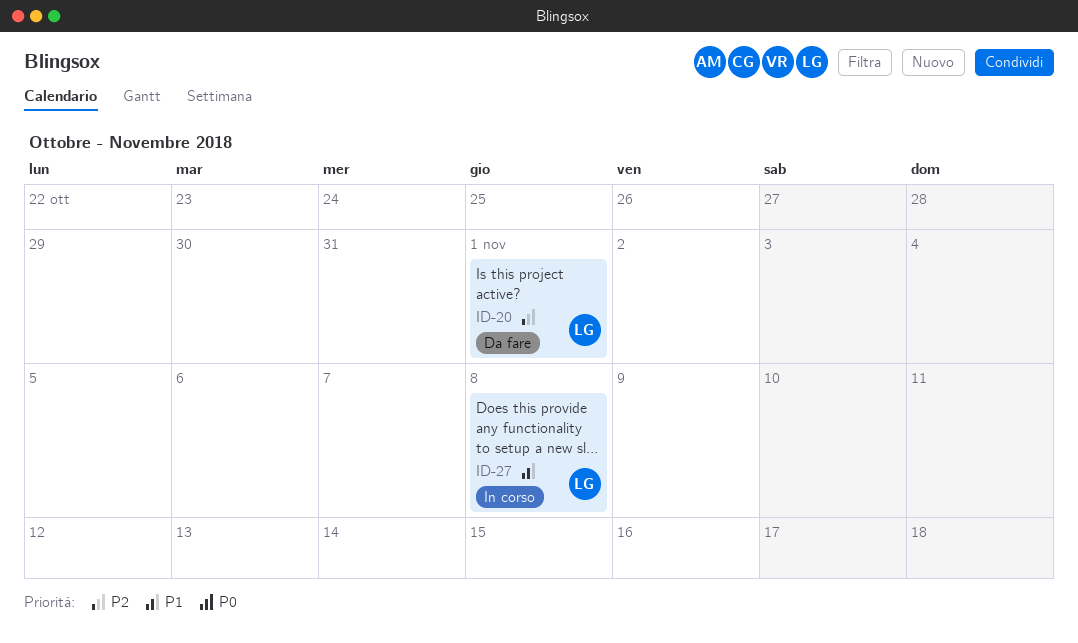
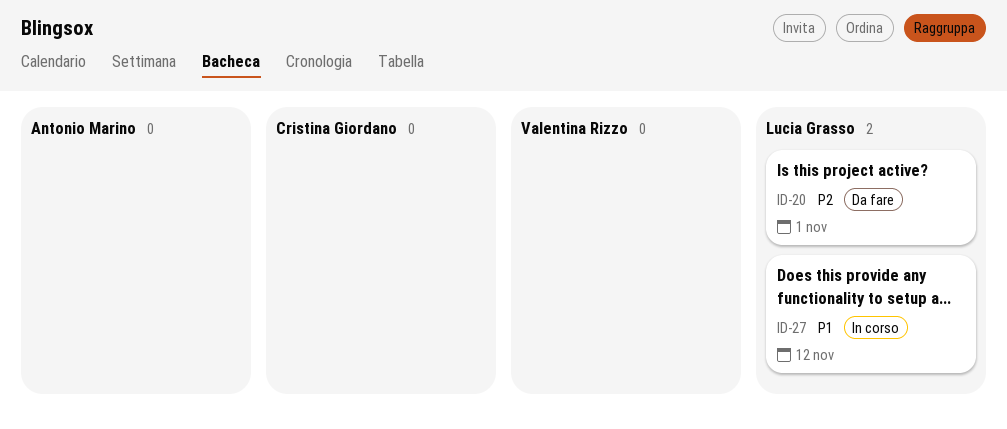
ID-27, due: Nov 8 -> Nov 12

